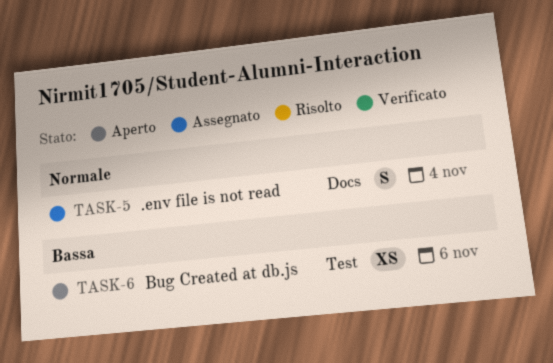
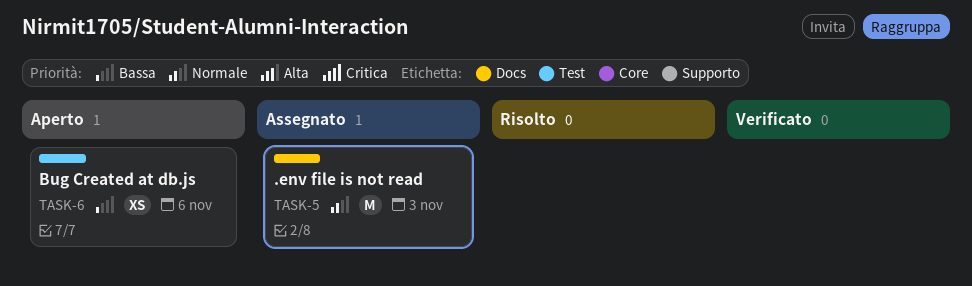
TASK-5, estimate: S -> M
TASK-5, due: Nov 4 -> Nov 3

